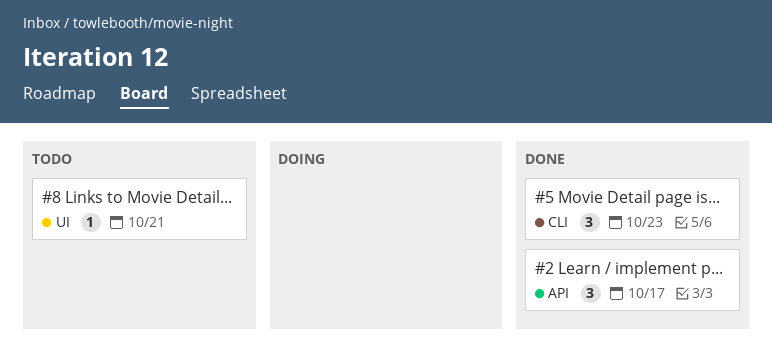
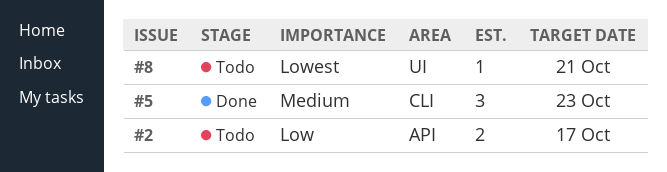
#2, status: Done -> Todo
#2, estimate: 3 -> 2

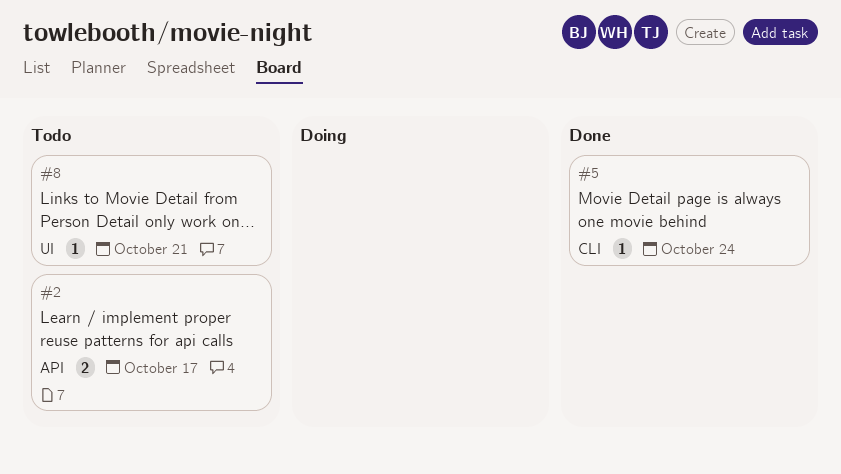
#5, estimate: 3 -> 1
#5, due: Oct 23 -> Oct 24

